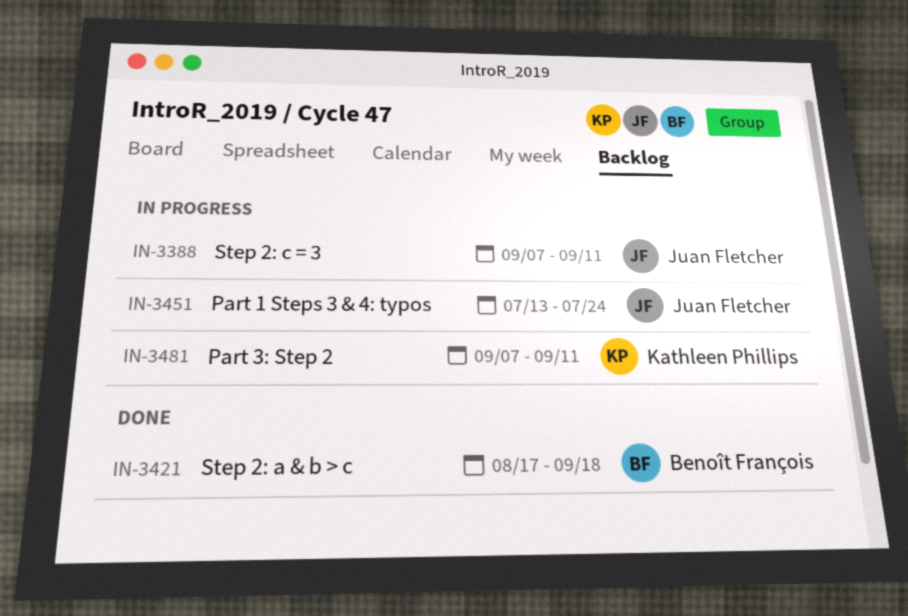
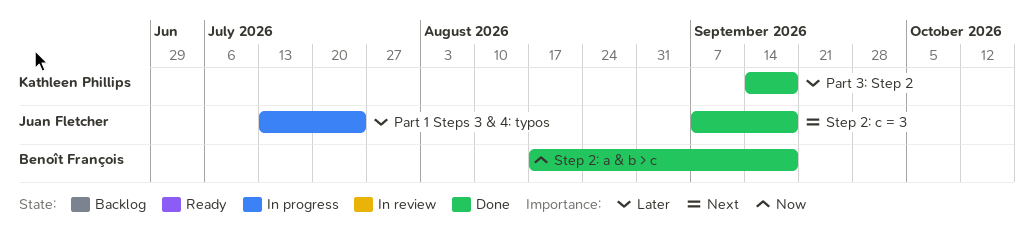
Part 3: Step 2, status: In progress -> Done
Part 3: Step 2, start: Sep 7 -> Sep 14
Part 3: Step 2, due: Sep 11 -> Sep 18
Step 2: c = 3, status: In progress -> Done
Step 2: c = 3, due: Sep 11 -> Sep 18

